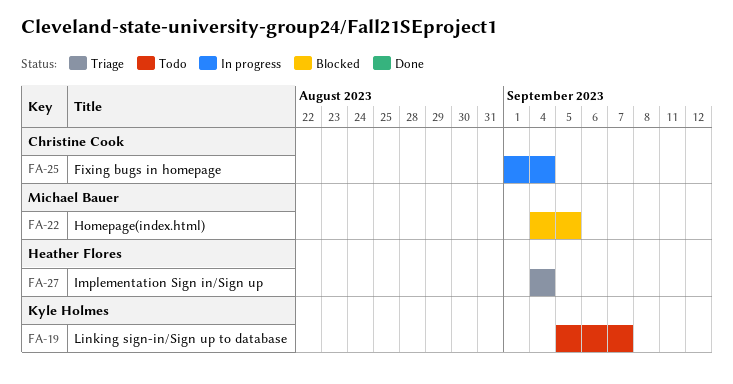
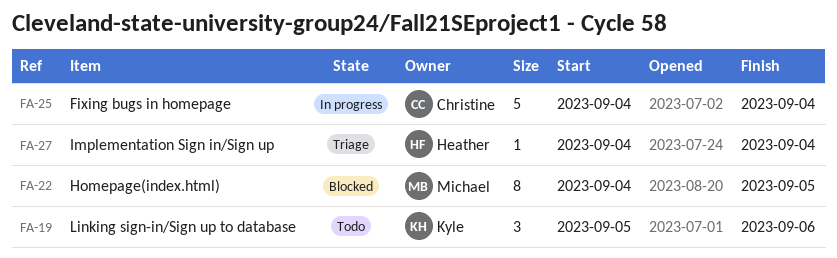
FA-19, due: Sep 7 -> Sep 6
FA-25, start: Sep 1 -> Sep 4

